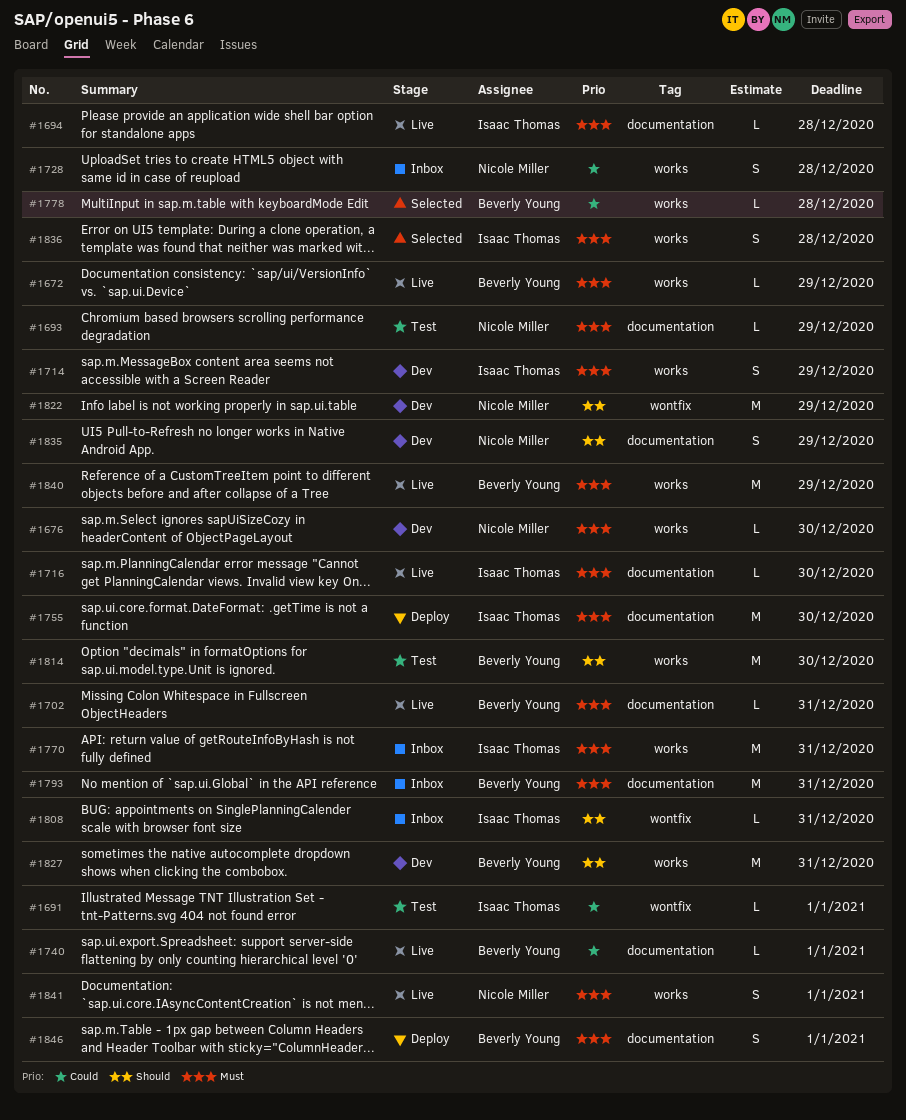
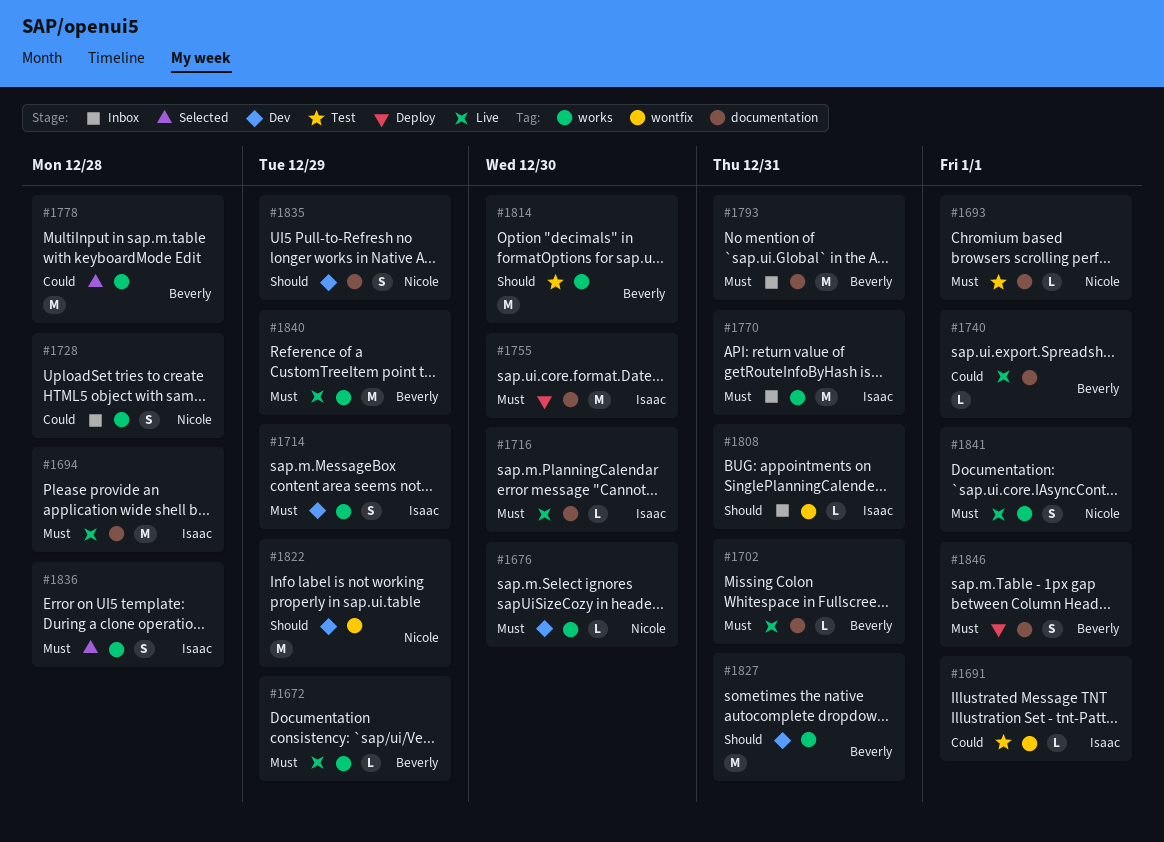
#1693, due: Dec 29 -> Jan 1
#1694, estimate: L -> M
#1778, estimate: L -> M

